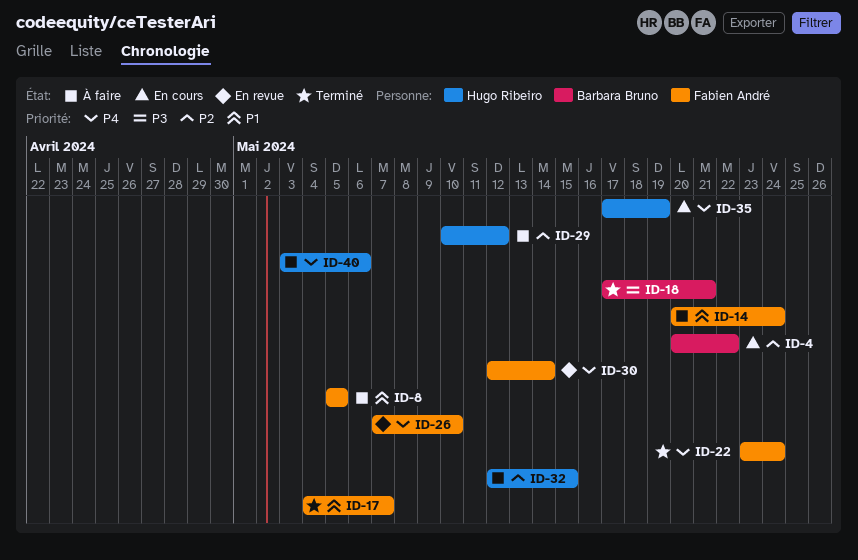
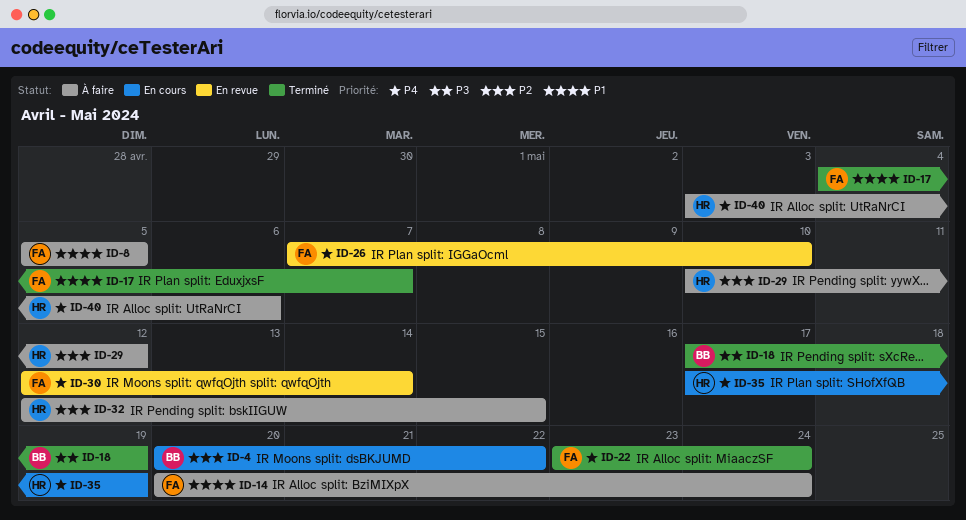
ID-18, due: May 21 -> May 19

